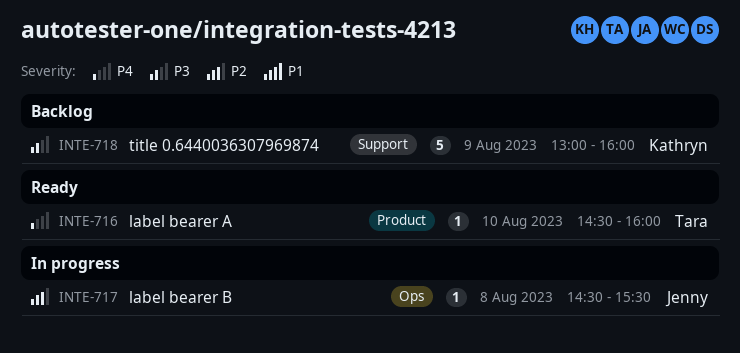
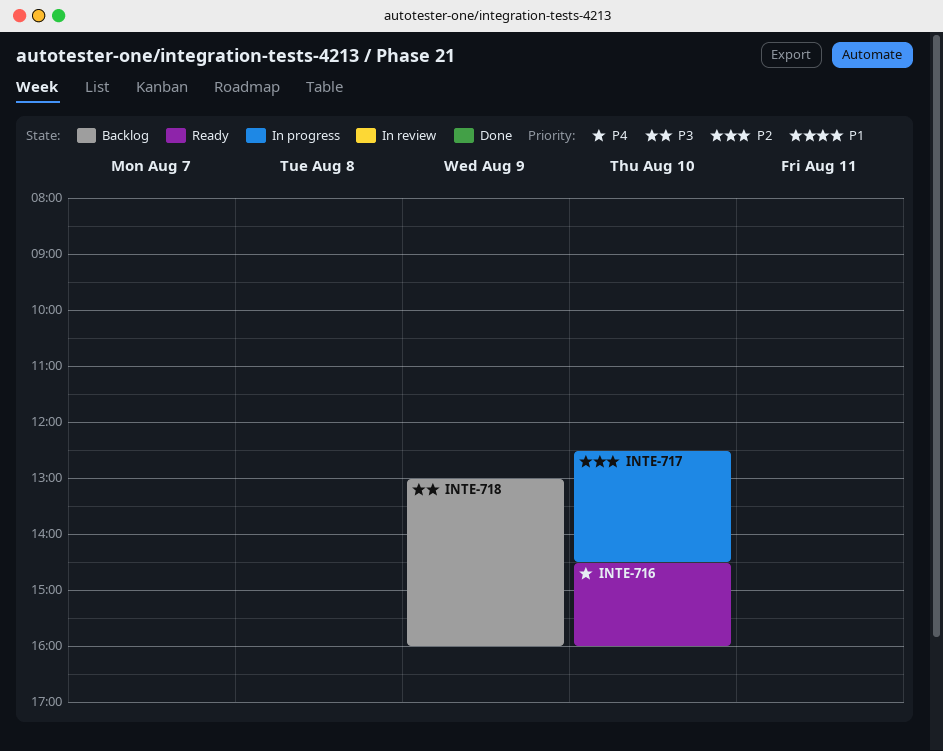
INTE-717, day: Aug 8 -> Aug 10
INTE-717, begins: 14:30 -> 12:30
INTE-717, ends: 15:30 -> 14:30

